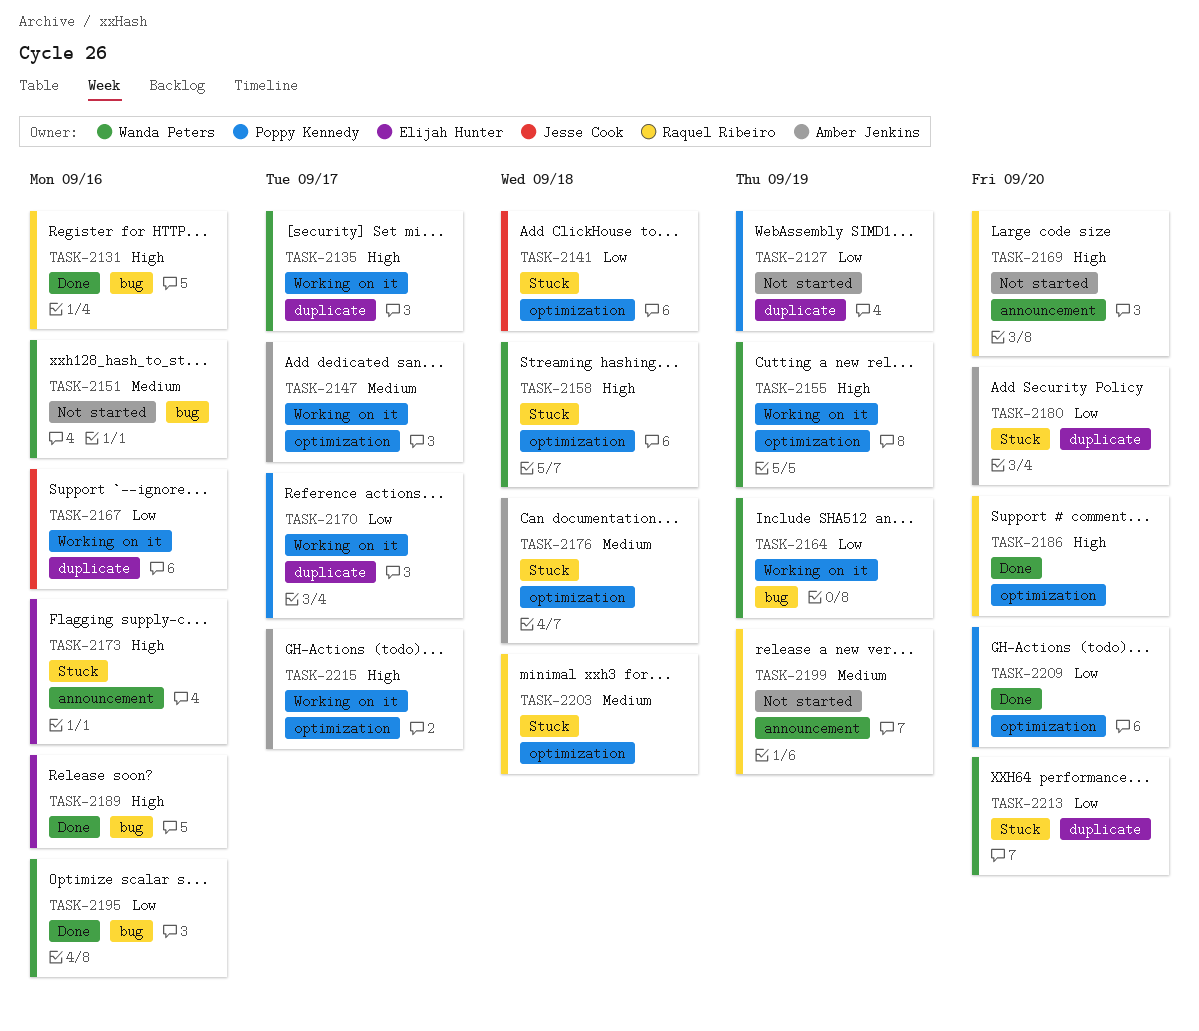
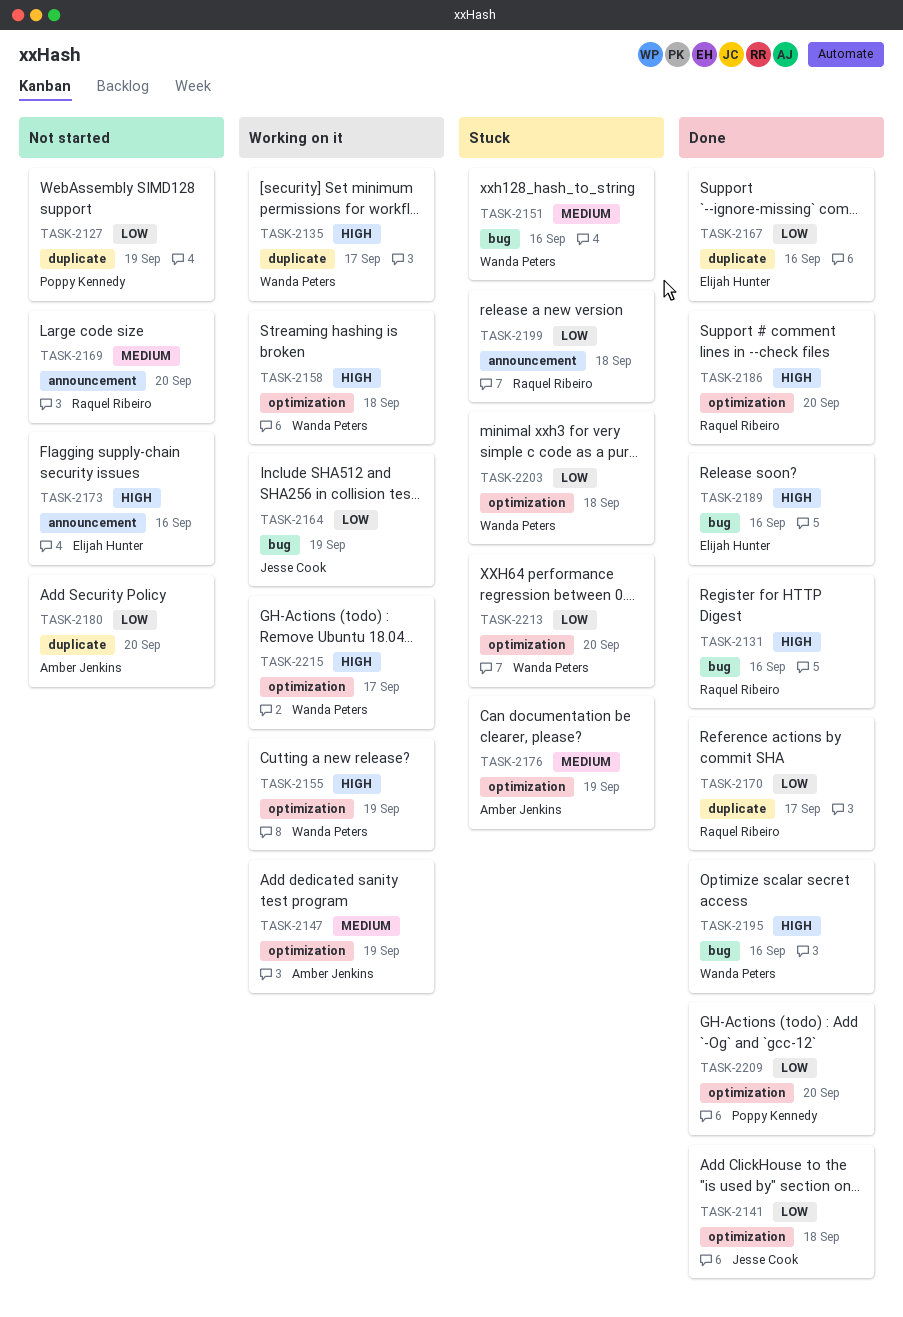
TASK-2141, status: Stuck -> Done
TASK-2147, due: Sep 17 -> Sep 19
TASK-2151, status: Not started -> Stuck
TASK-2158, status: Stuck -> Working on it
TASK-2164, owner: Wanda Peters -> Jesse Cook
TASK-2167, status: Working on it -> Done
TASK-2167, owner: Jesse Cook -> Elijah Hunter
TASK-2169, priority: High -> Medium
TASK-2170, status: Working on it -> Done
TASK-2170, owner: Poppy Kennedy -> Raquel Ribeiro
TASK-2173, status: Stuck -> Not started
TASK-2176, due: Sep 18 -> Sep 19
TASK-2180, status: Stuck -> Not started
TASK-2195, priority: Low -> High
TASK-2199, status: Not started -> Stuck
TASK-2199, priority: Medium -> Low
TASK-2199, due: Sep 19 -> Sep 18
TASK-2203, owner: Raquel Ribeiro -> Wanda Peters
TASK-2203, priority: Medium -> Low
TASK-2213, label: duplicate -> optimization
TASK-2215, owner: Amber Jenkins -> Wanda Peters

